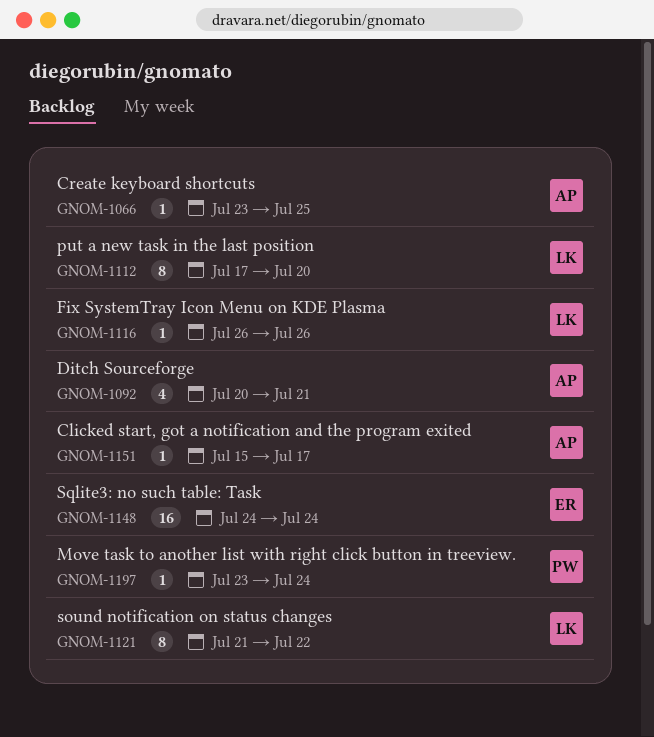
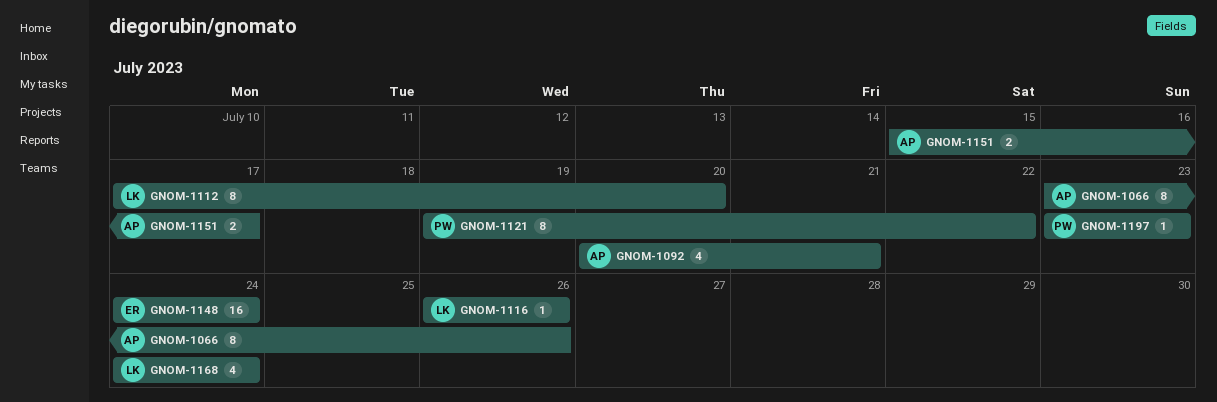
GNOM-1066, estimate: 1 -> 8
GNOM-1066, due: Jul 25 -> Jul 26
GNOM-1121, owner: LK -> PW
GNOM-1121, start: Jul 21 -> Jul 19
GNOM-1151, estimate: 1 -> 2
GNOM-1168: none -> present
GNOM-1197, due: Jul 24 -> Jul 23

